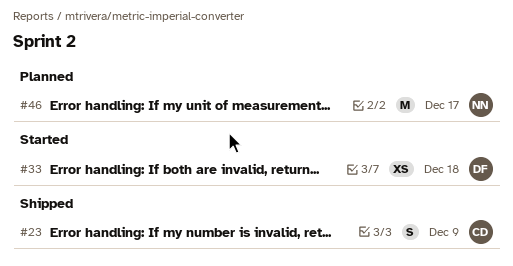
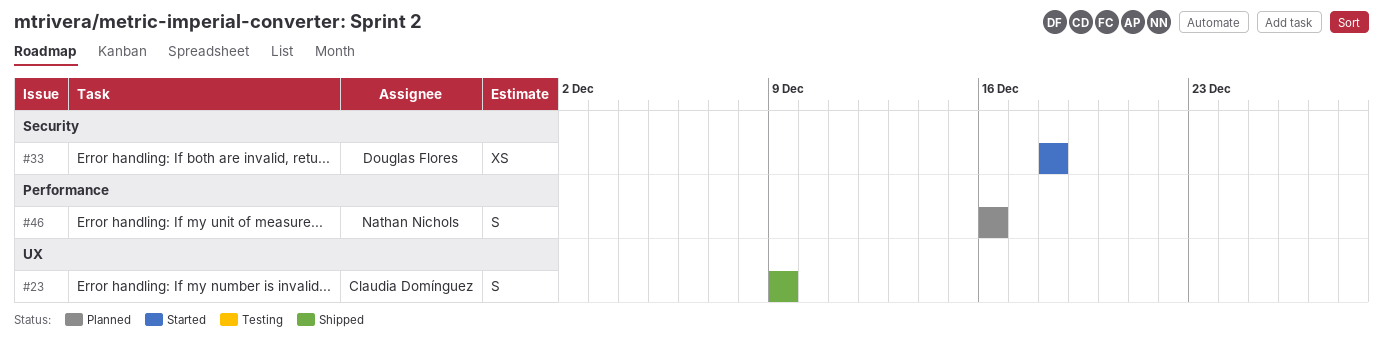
#46, estimate: M -> S
#46, due: Dec 17 -> Dec 16

